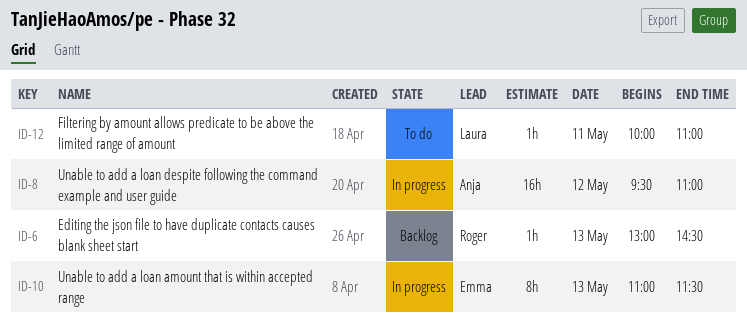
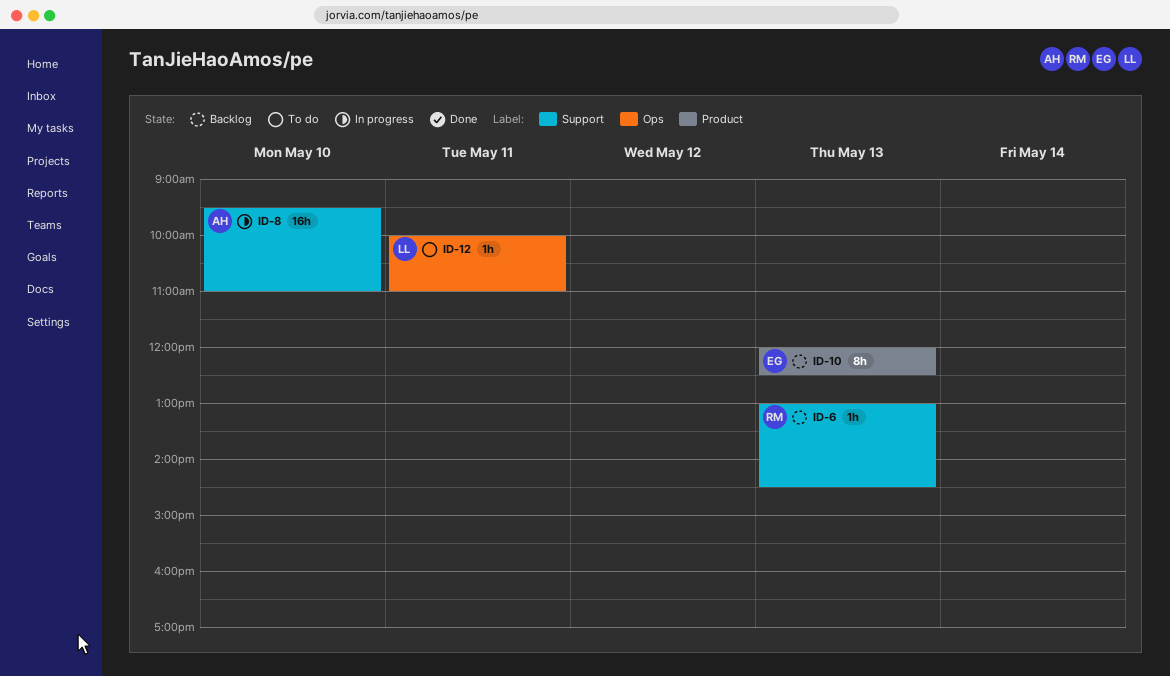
ID-8, day: May 12 -> May 10
ID-10, status: In progress -> Backlog
ID-10, begins: 11:00 -> 12:00
ID-10, ends: 11:30 -> 12:30

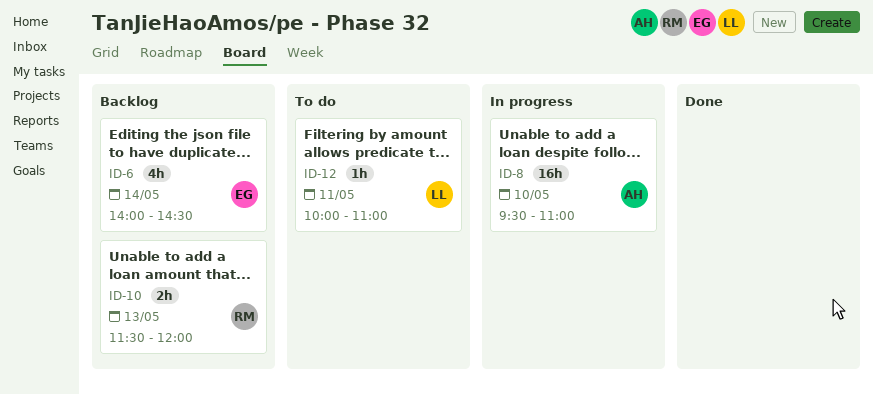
ID-6, owner: RM -> EG
ID-6, estimate: 1h -> 4h
ID-6, day: May 13 -> May 14
ID-6, begins: 13:00 -> 14:00
ID-10, owner: EG -> RM
ID-10, estimate: 8h -> 2h
ID-10, begins: 12:00 -> 11:30
ID-10, ends: 12:30 -> 12:00

